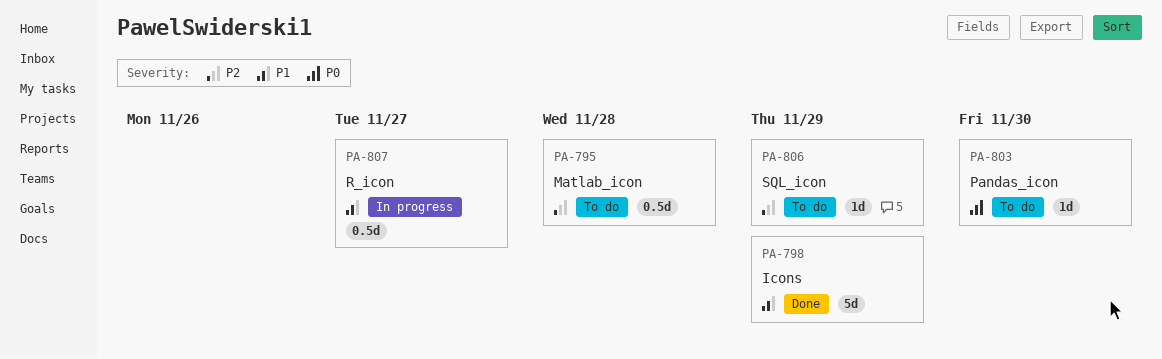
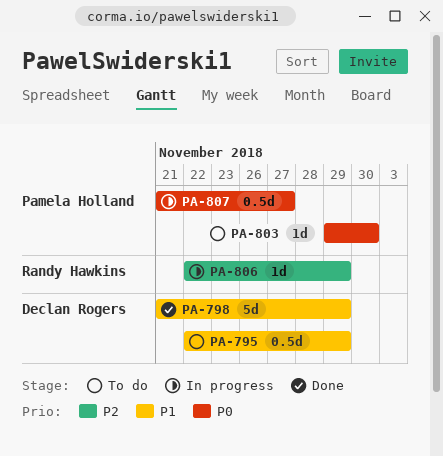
PA-795, priority: P2 -> P1
PA-795, due: Nov 28 -> Nov 29
PA-806, status: To do -> In progress
PA-807, priority: P1 -> P0

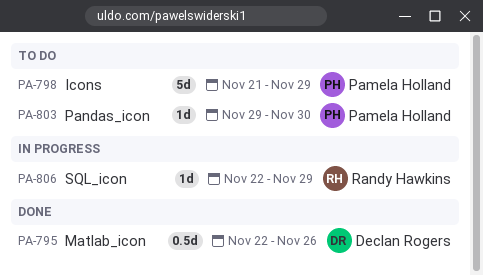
PA-795, status: To do -> Done
PA-795, due: Nov 29 -> Nov 26
PA-798, status: Done -> To do
PA-798, owner: Declan Rogers -> Pamela Holland
PA-807: present -> none

